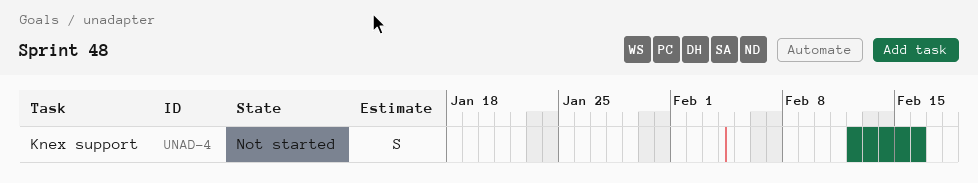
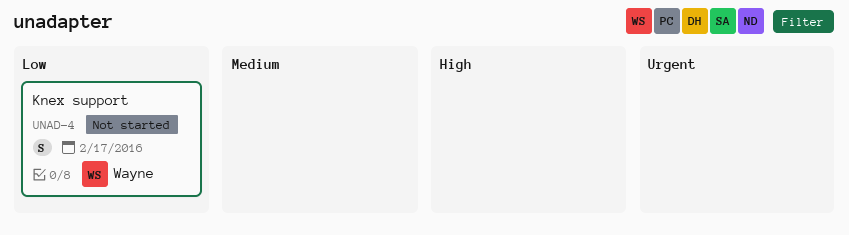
UNAD-4, due: Feb 16 -> Feb 17

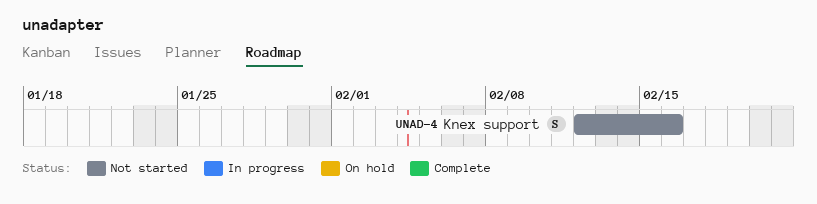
UNAD-4, due: Feb 17 -> Feb 16

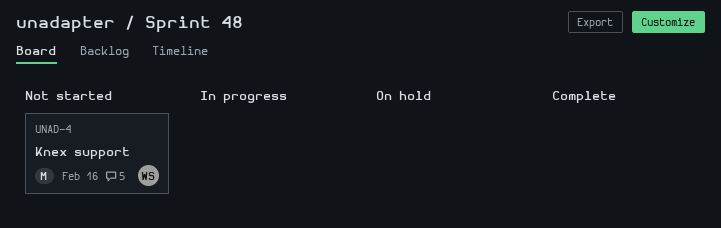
UNAD-4, estimate: S -> M

